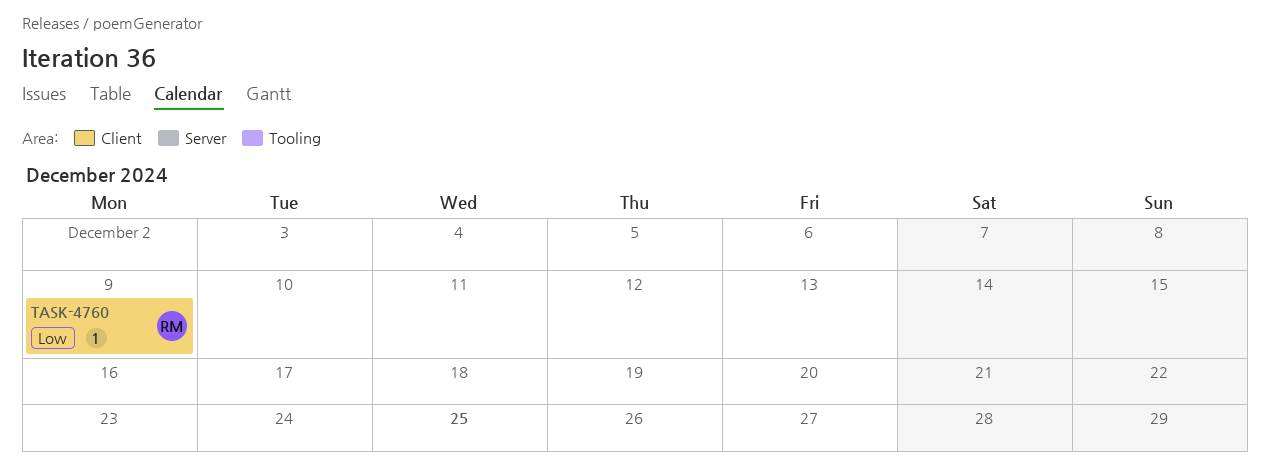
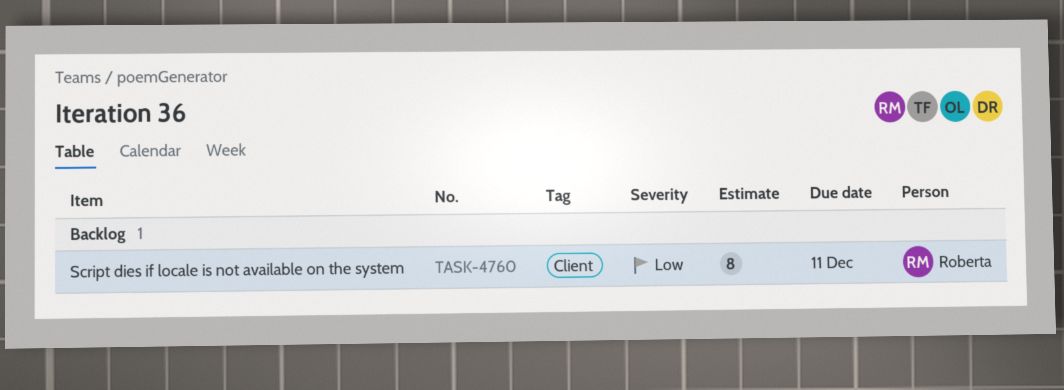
TASK-4760, estimate: 1 -> 8
TASK-4760, due: Dec 9 -> Dec 11

